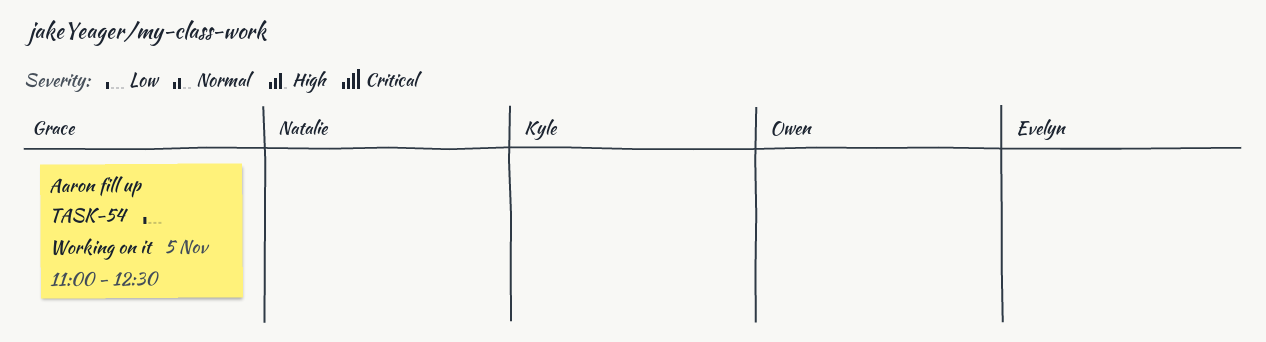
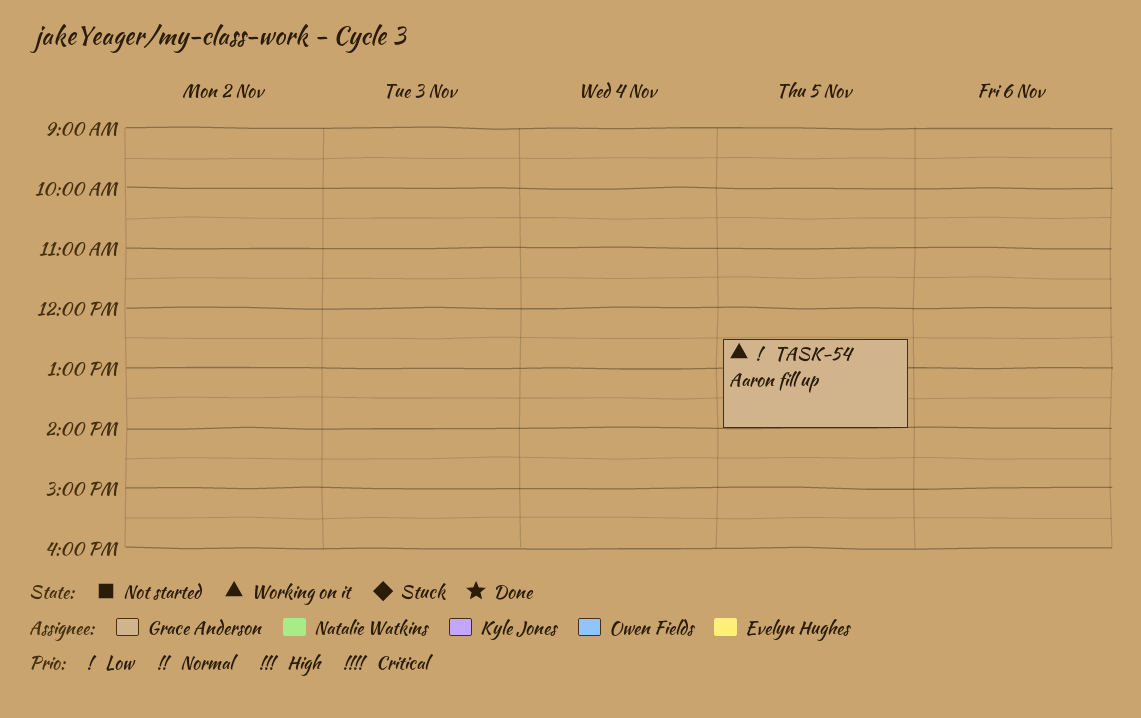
TASK-54, begins: 11:00 -> 12:30
TASK-54, ends: 12:30 -> 14:00

